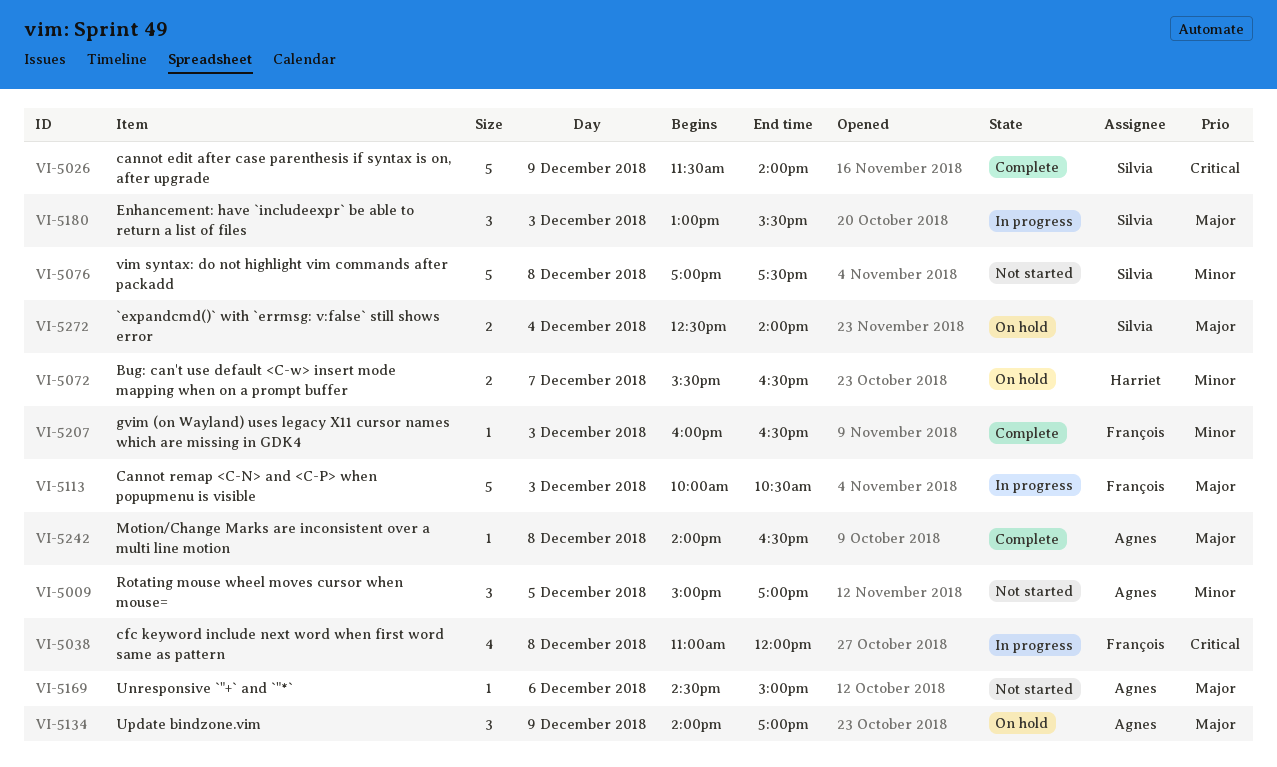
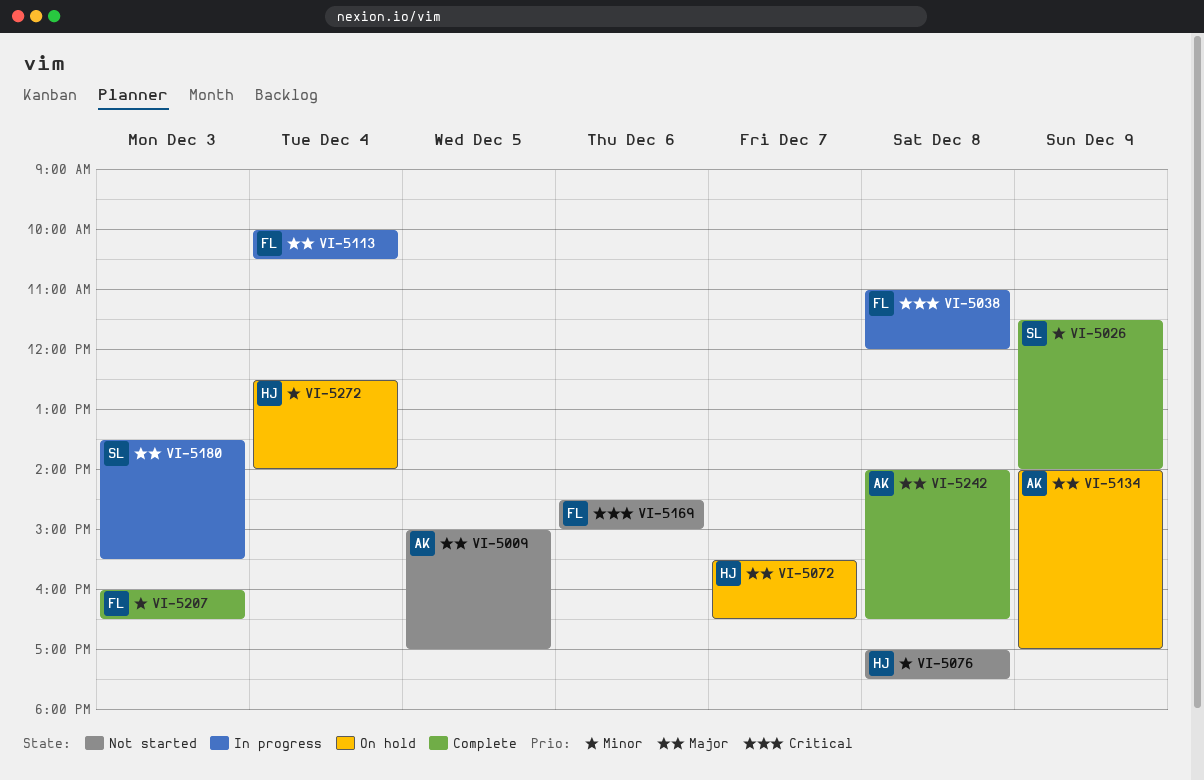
VI-5009, priority: Minor -> Major
VI-5026, priority: Critical -> Minor
VI-5072, priority: Minor -> Major
VI-5076, owner: Silvia -> Harriet
VI-5113, day: Dec 3 -> Dec 4
VI-5169, owner: Agnes -> François
VI-5169, priority: Major -> Critical
VI-5180, begins: 13:00 -> 13:30
VI-5272, owner: Silvia -> Harriet
VI-5272, priority: Major -> Minor

